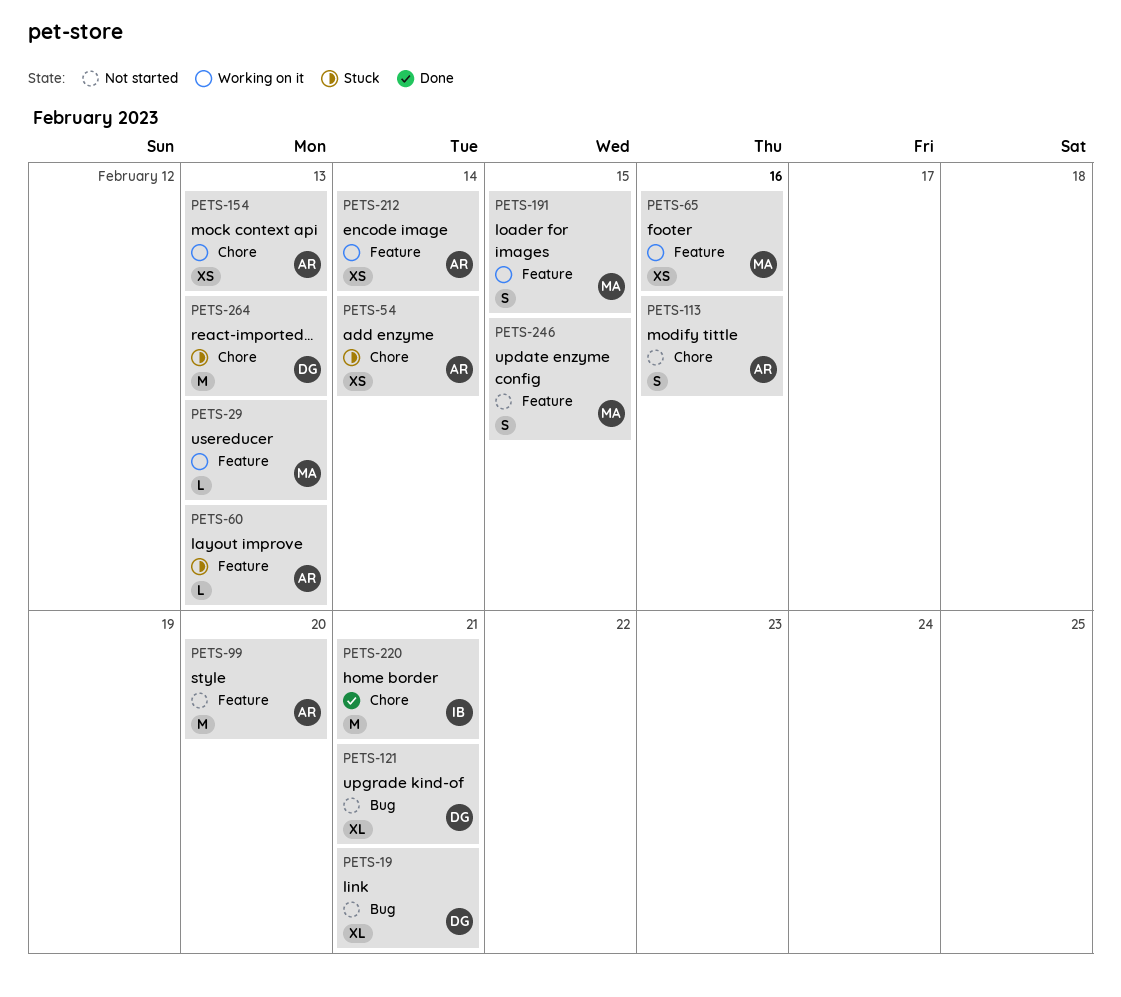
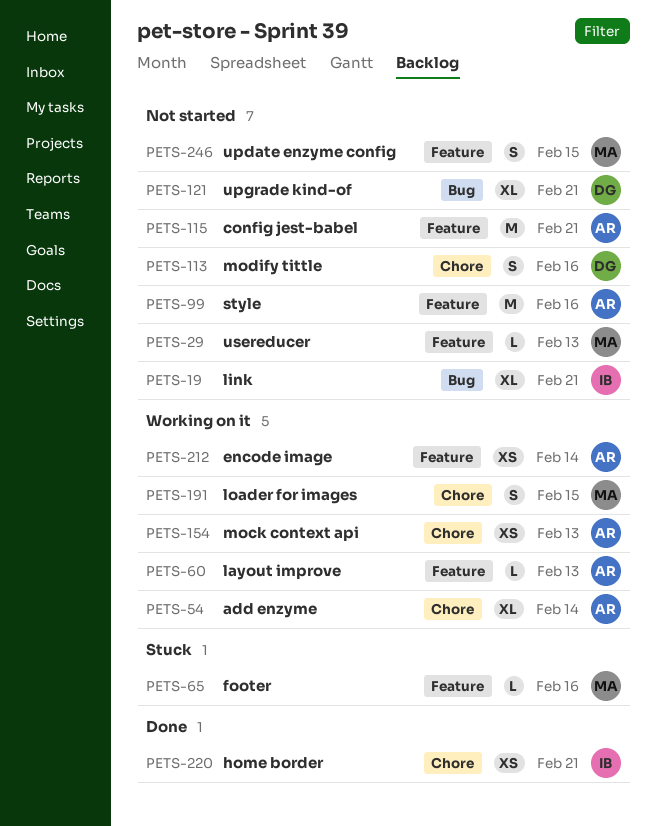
PETS-19, owner: DG -> IB
PETS-29, status: Working on it -> Not started
PETS-54, status: Stuck -> Working on it
PETS-54, estimate: XS -> XL
PETS-60, status: Stuck -> Working on it
PETS-65, status: Working on it -> Stuck
PETS-65, estimate: XS -> L
PETS-99, due: Feb 20 -> Feb 16
PETS-113, owner: AR -> DG
PETS-115: none -> present
PETS-191, label: Feature -> Chore
PETS-220, estimate: M -> XS
PETS-264: present -> none

